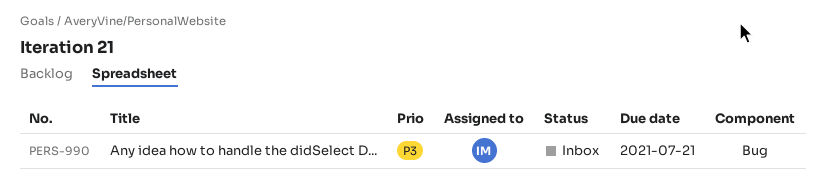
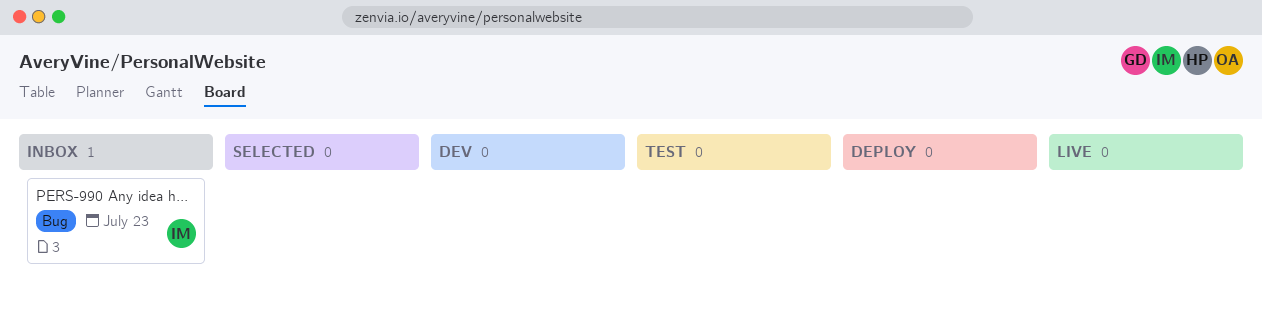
PERS-990, due: Jul 21 -> Jul 23

